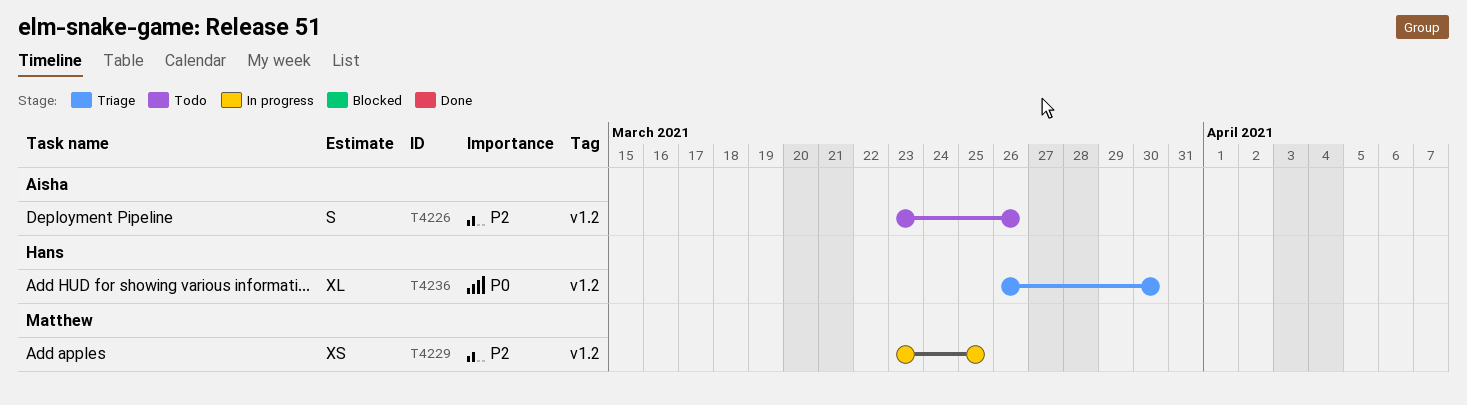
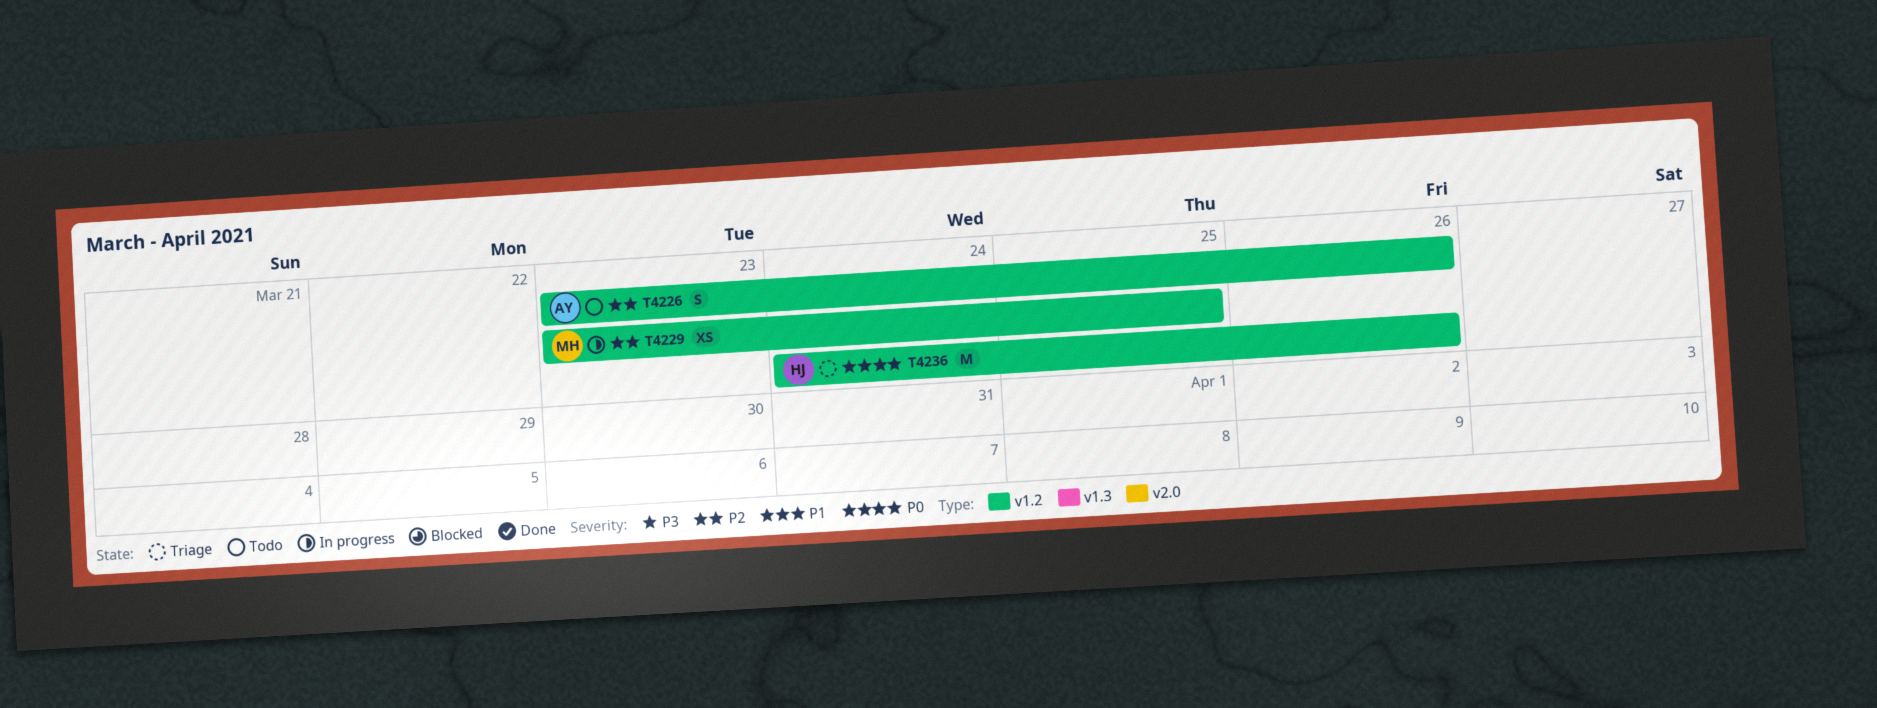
T4236, estimate: XL -> M
T4236, start: Mar 26 -> Mar 24
T4236, due: Mar 30 -> Mar 26

